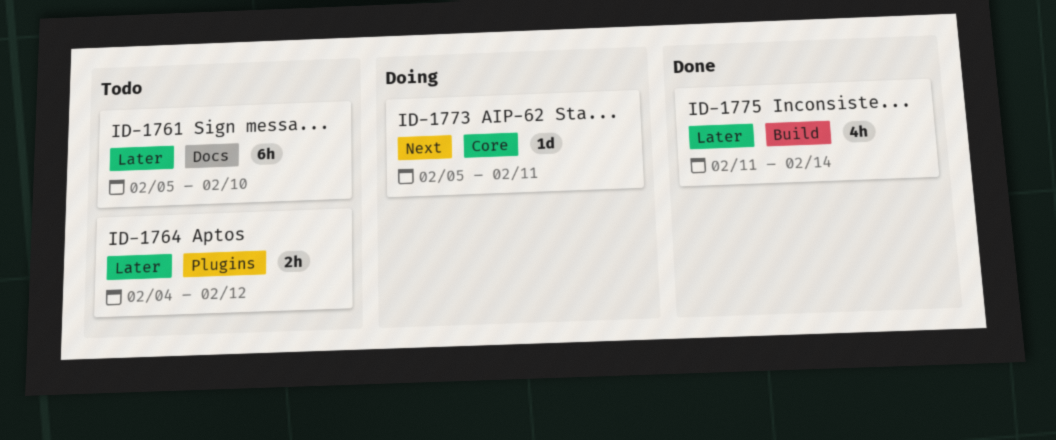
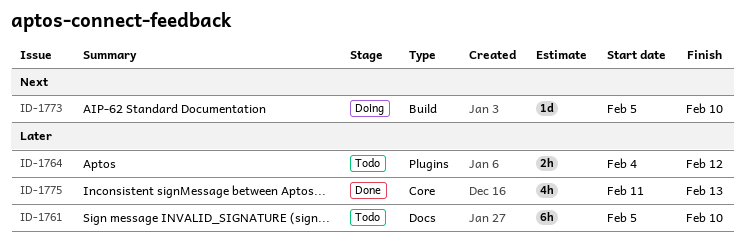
ID-1773, label: Core -> Build
ID-1773, due: Feb 11 -> Feb 10
ID-1775, label: Build -> Core
ID-1775, due: Feb 14 -> Feb 13

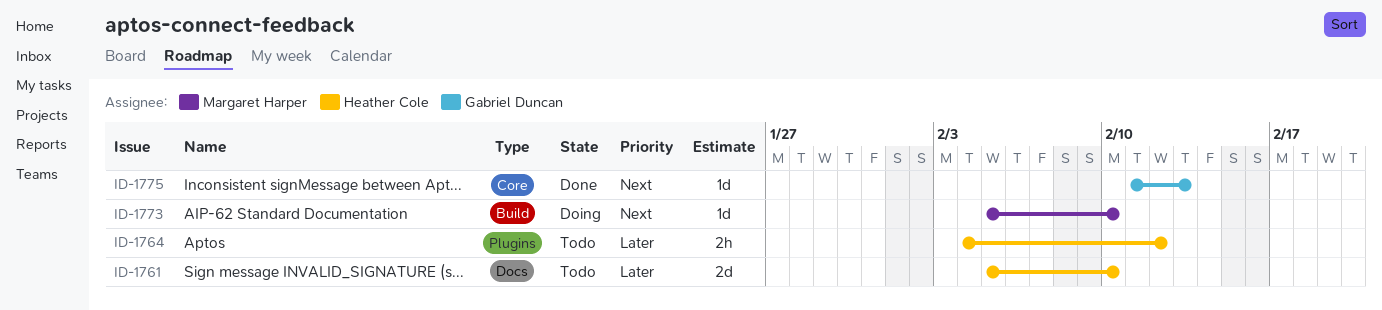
ID-1761, estimate: 6h -> 2d
ID-1775, priority: Later -> Next
ID-1775, estimate: 4h -> 1d

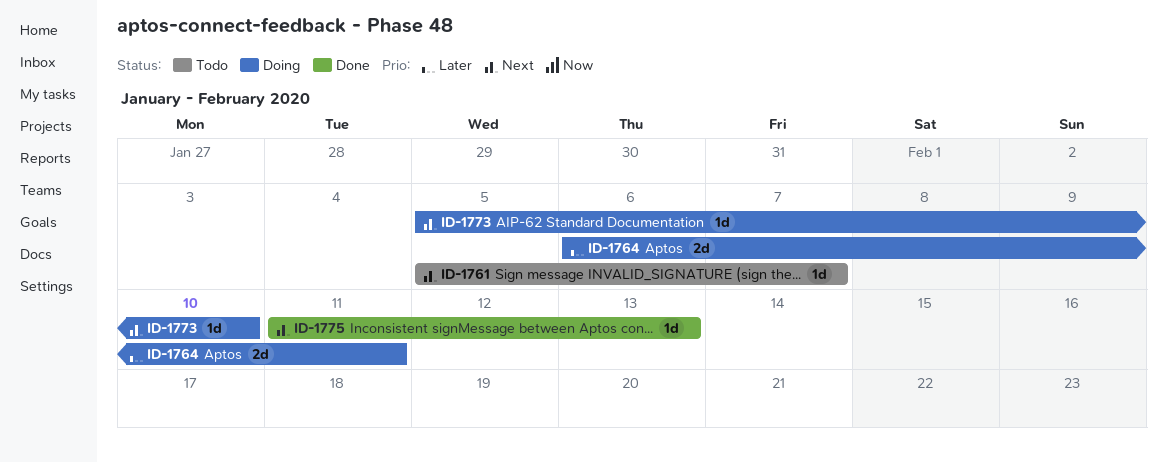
ID-1761, priority: Later -> Next
ID-1761, estimate: 2d -> 1d
ID-1761, due: Feb 10 -> Feb 7
ID-1764, status: Todo -> Doing
ID-1764, estimate: 2h -> 2d
ID-1764, start: Feb 4 -> Feb 6
ID-1764, due: Feb 12 -> Feb 11

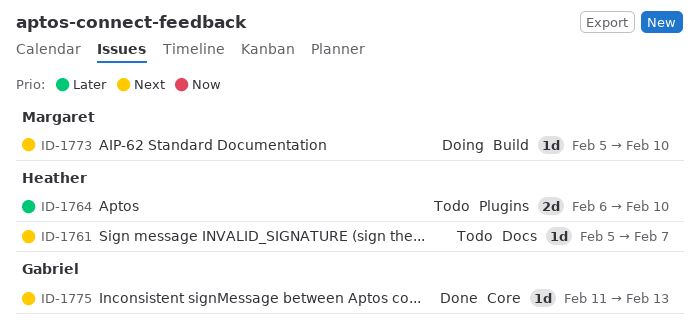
ID-1764, status: Doing -> Todo
ID-1764, due: Feb 11 -> Feb 10

